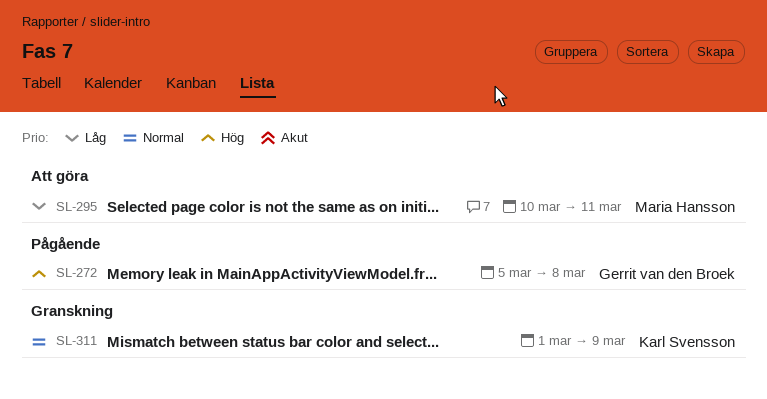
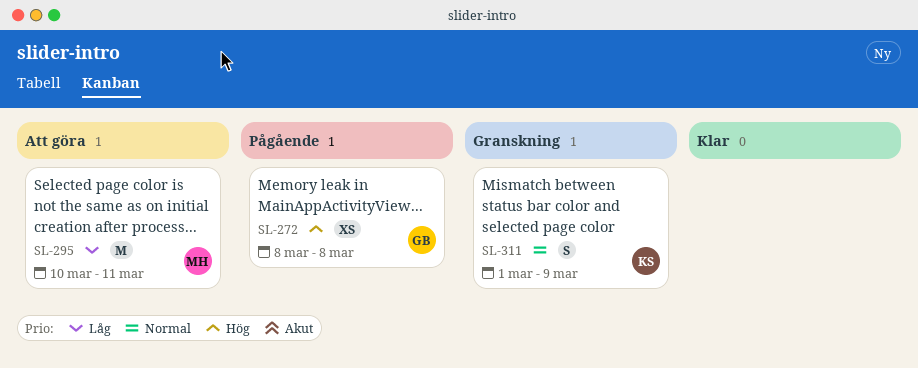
SL-272, start: Mar 5 -> Mar 8

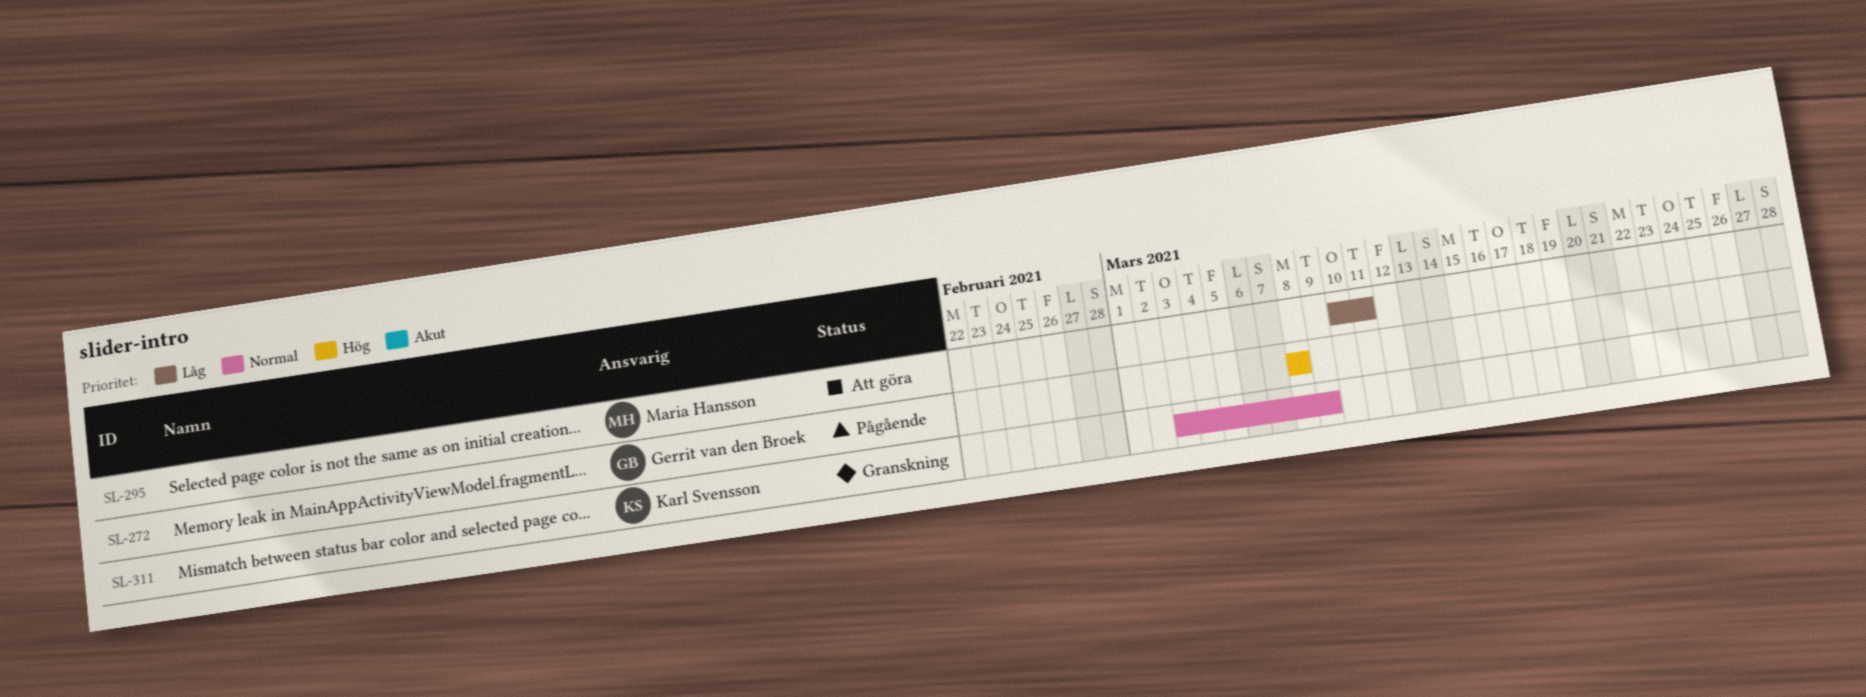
SL-311, start: Mar 1 -> Mar 3

